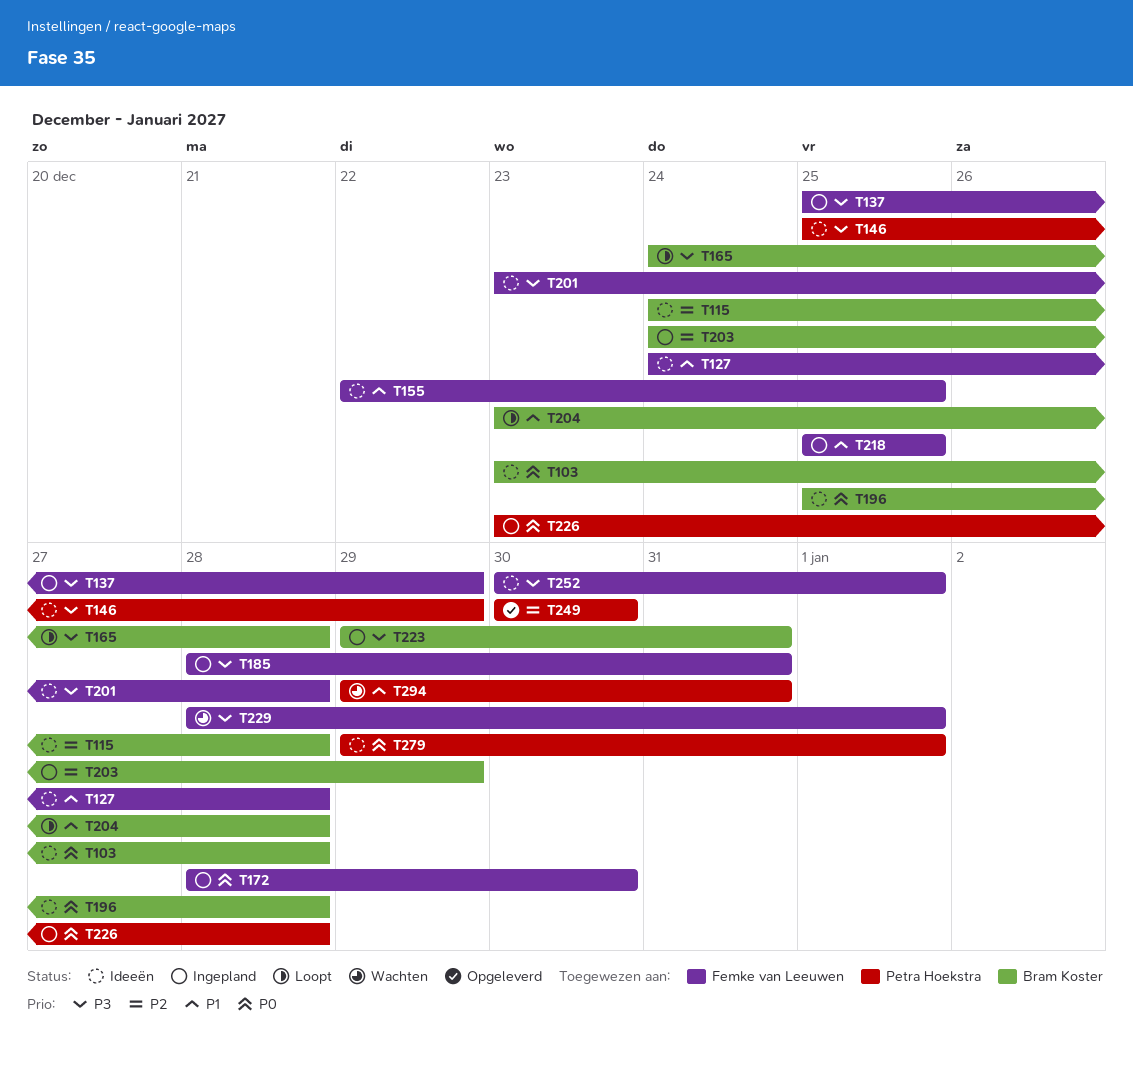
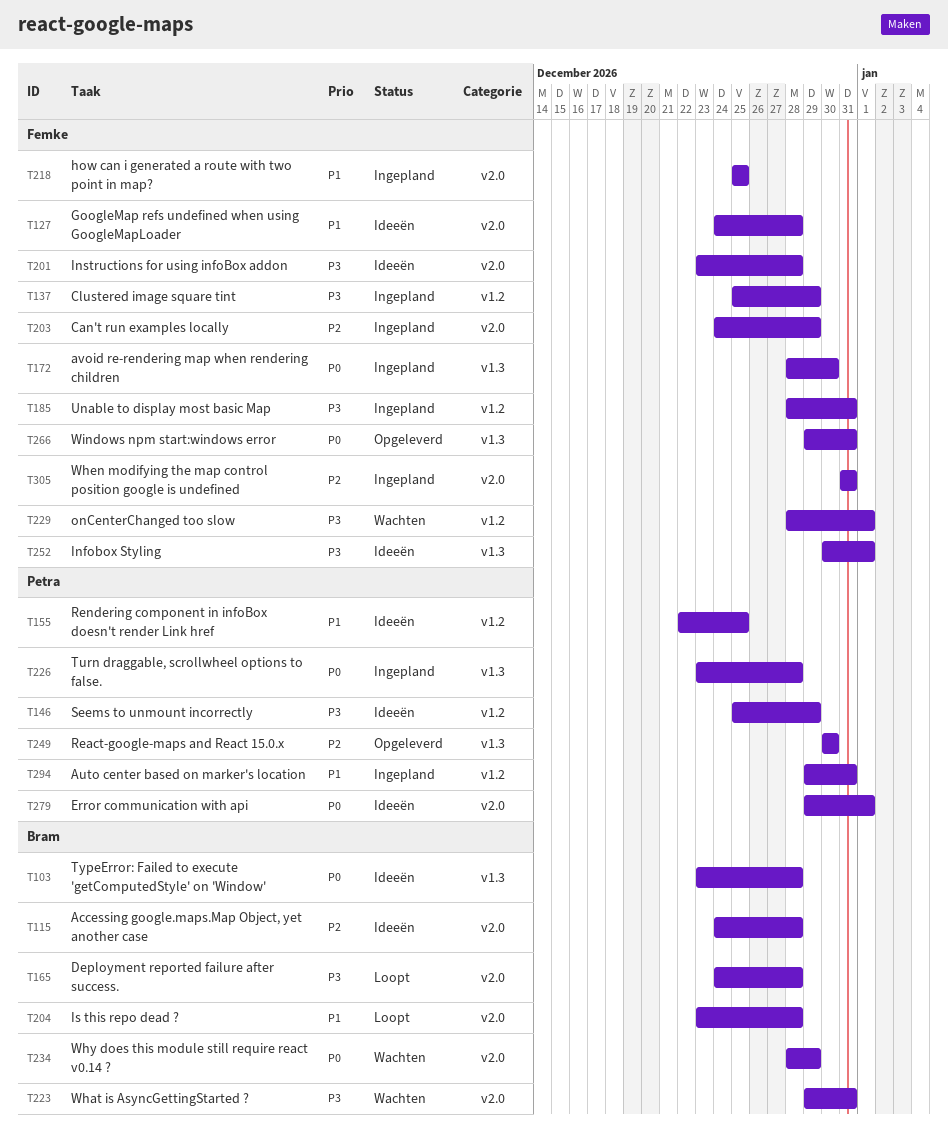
T155, owner: Femke van Leeuwen -> Petra Hoekstra
T196: present -> none
T203, owner: Bram Koster -> Femke van Leeuwen
T223, status: Ingepland -> Wachten
T234: none -> present
T266: none -> present
T294, status: Wachten -> Ingepland
T305: none -> present

